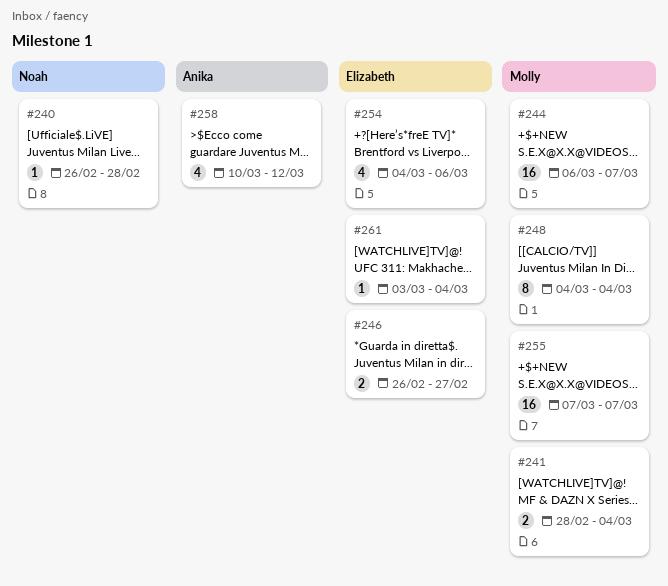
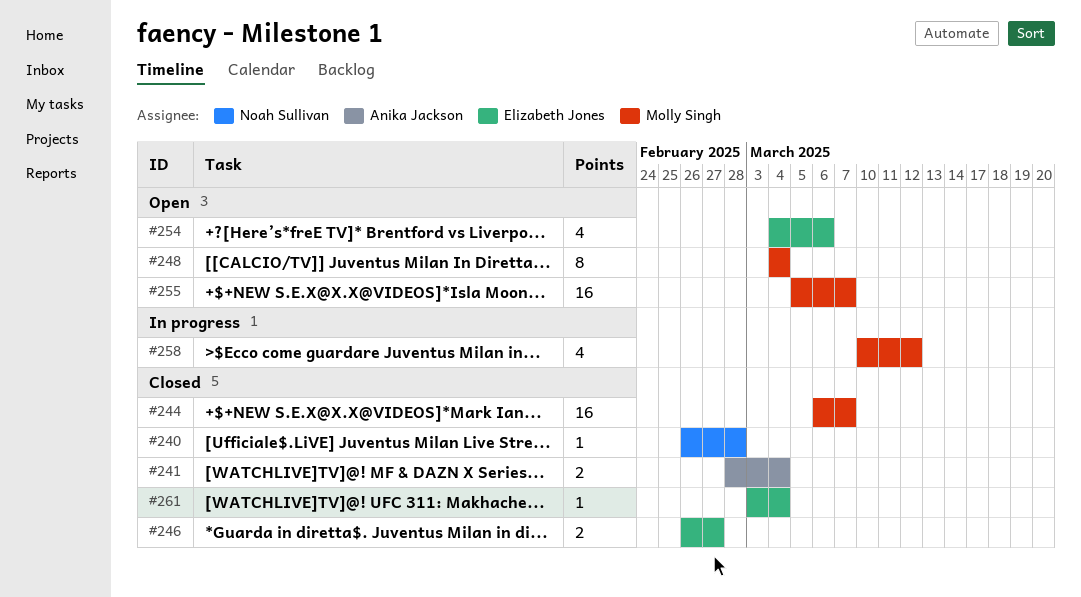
#241, owner: Molly Singh -> Anika Jackson
#255, start: Mar 7 -> Mar 5
#258, owner: Anika Jackson -> Molly Singh

